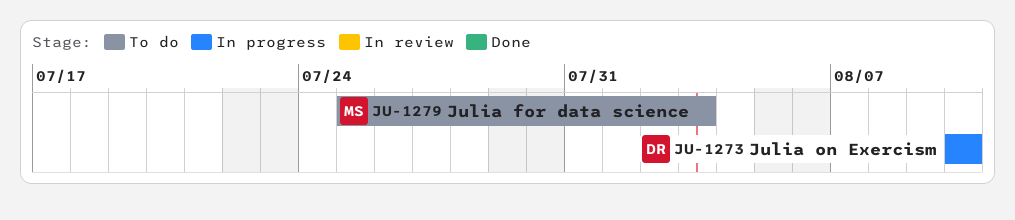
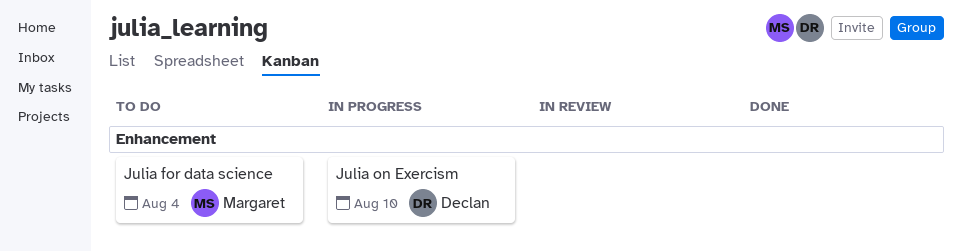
Julia for data science, due: Aug 3 -> Aug 4

